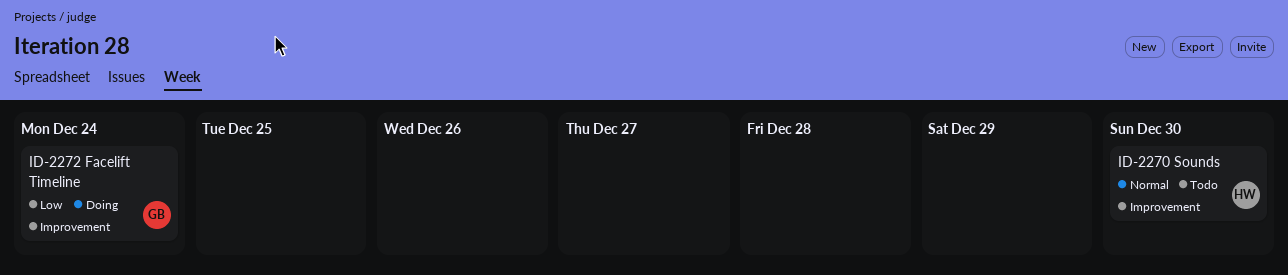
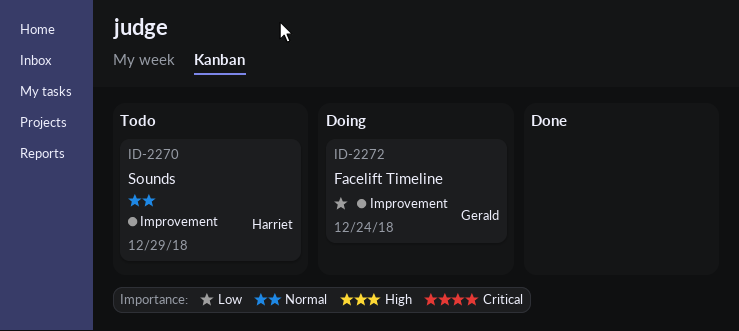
ID-2270, due: Dec 30 -> Dec 29

